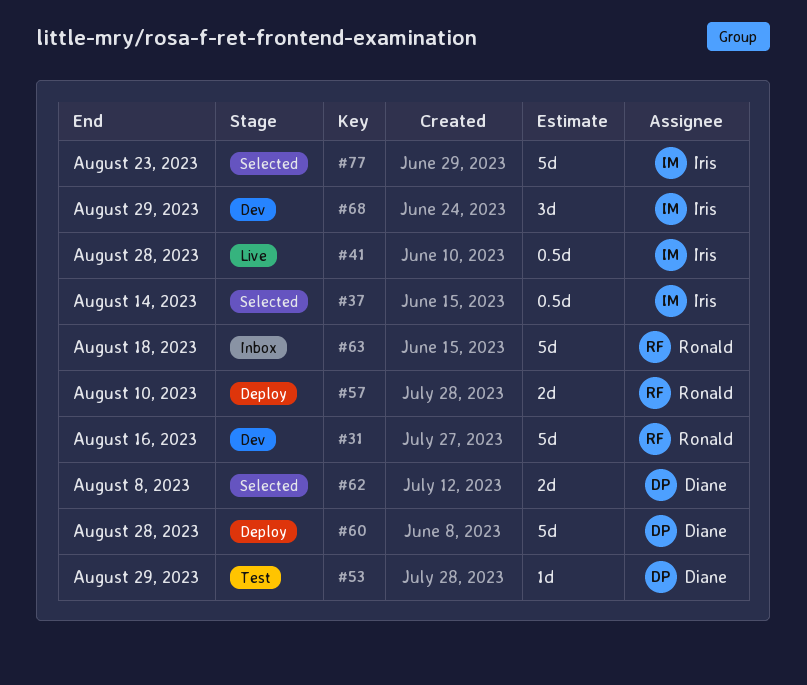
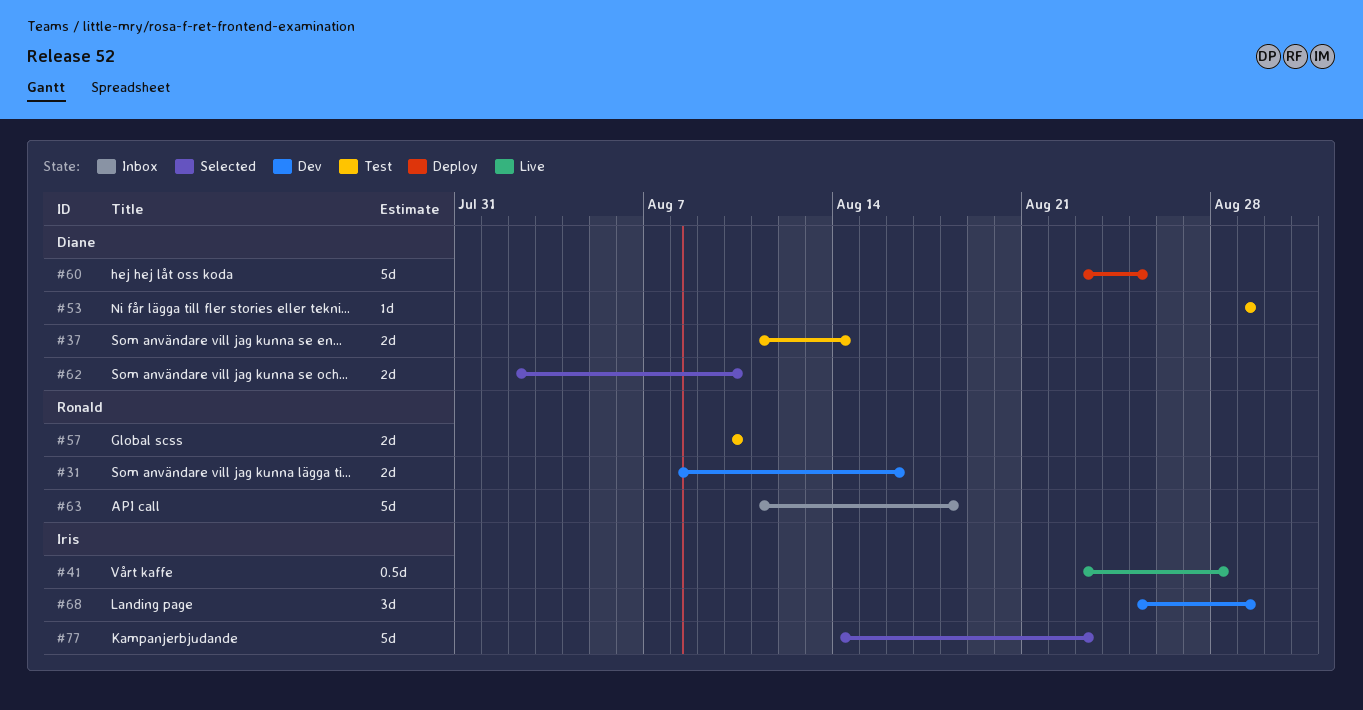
#31, estimate: 5d -> 2d
#37, status: Selected -> Test
#37, owner: Iris -> Diane
#37, estimate: 0.5d -> 2d
#57, status: Deploy -> Test
#60, due: Aug 28 -> Aug 25
#62, due: Aug 8 -> Aug 10

